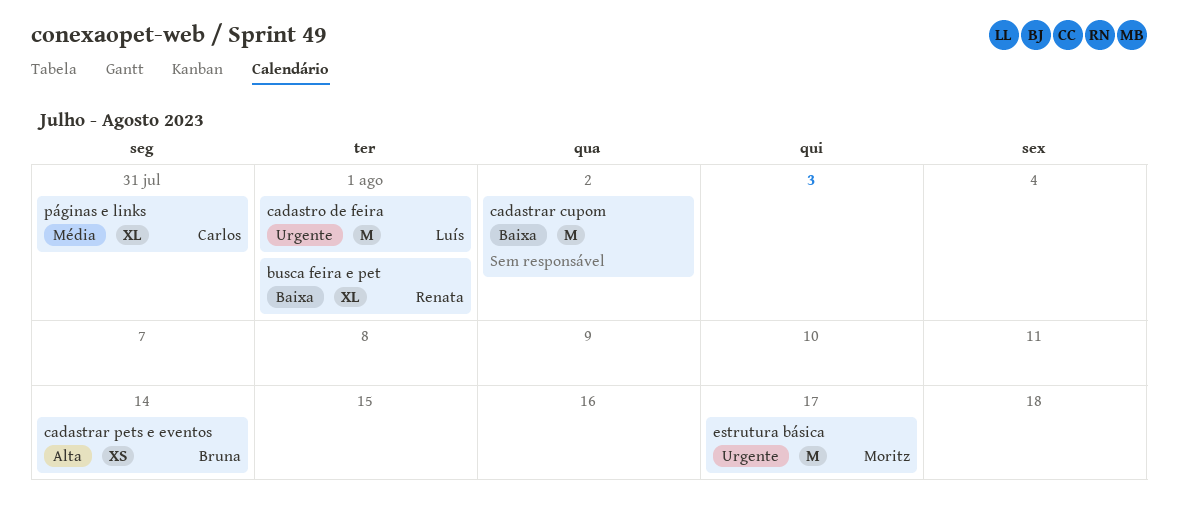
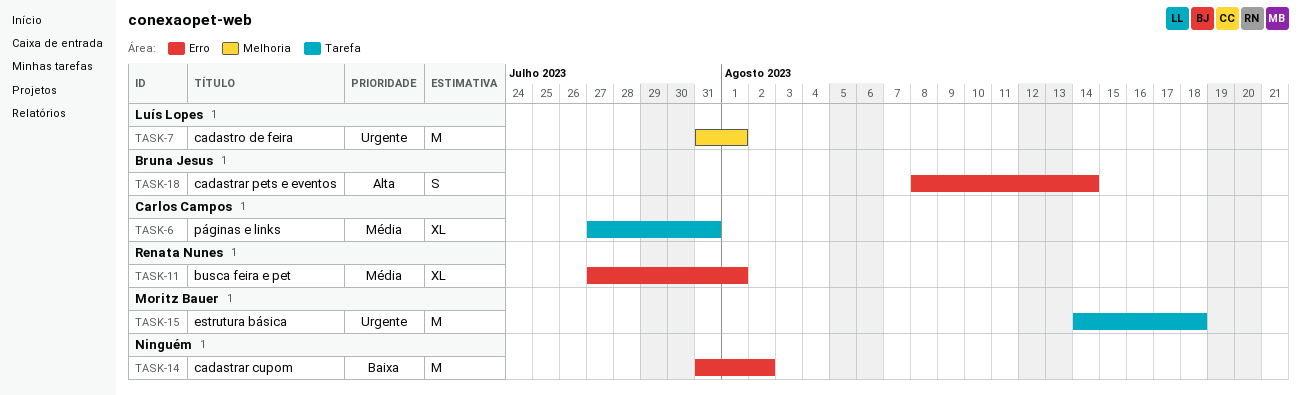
busca feira e pet, priority: Baixa -> Média
cadastrar pets e eventos, estimate: XS -> S
estrutura básica, due: Aug 17 -> Aug 18

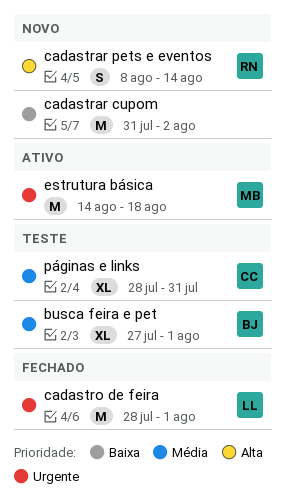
busca feira e pet, owner: Renata Nunes -> Bruna Jesus
cadastrar pets e eventos, owner: Bruna Jesus -> Renata Nunes
cadastro de feira, start: Jul 31 -> Jul 28
páginas e links, start: Jul 27 -> Jul 28

